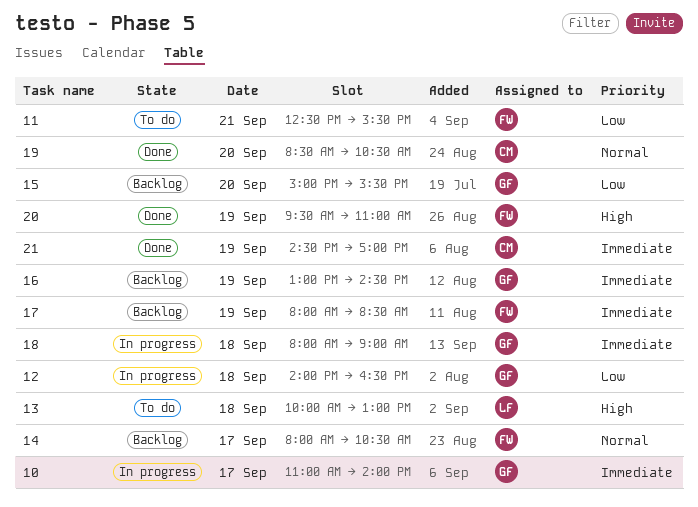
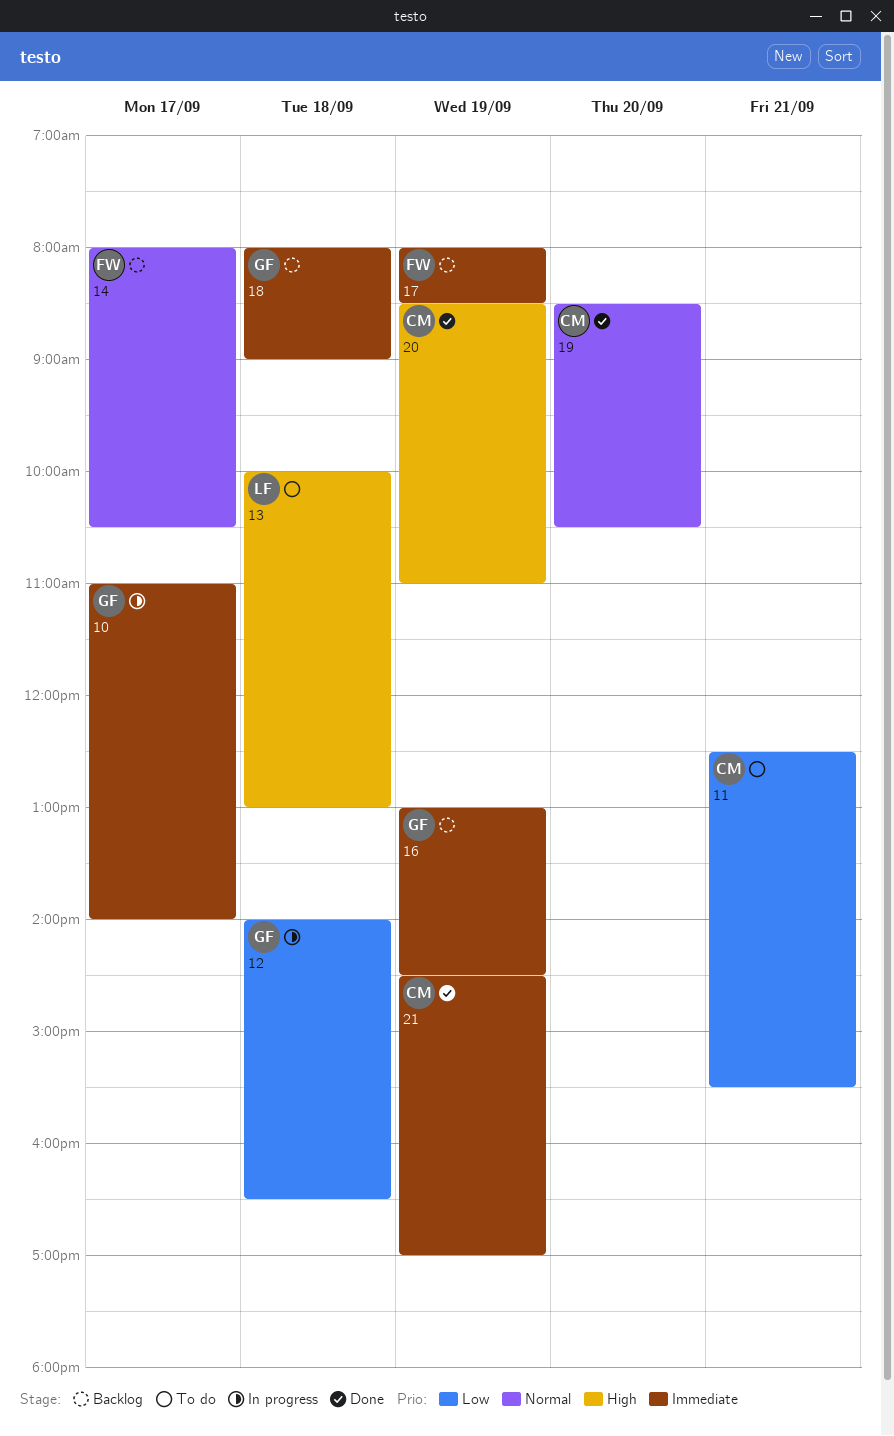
11, owner: FW -> CM
15: present -> none
18, status: In progress -> Backlog
20, owner: FW -> CM
20, begins: 09:30 -> 08:30

